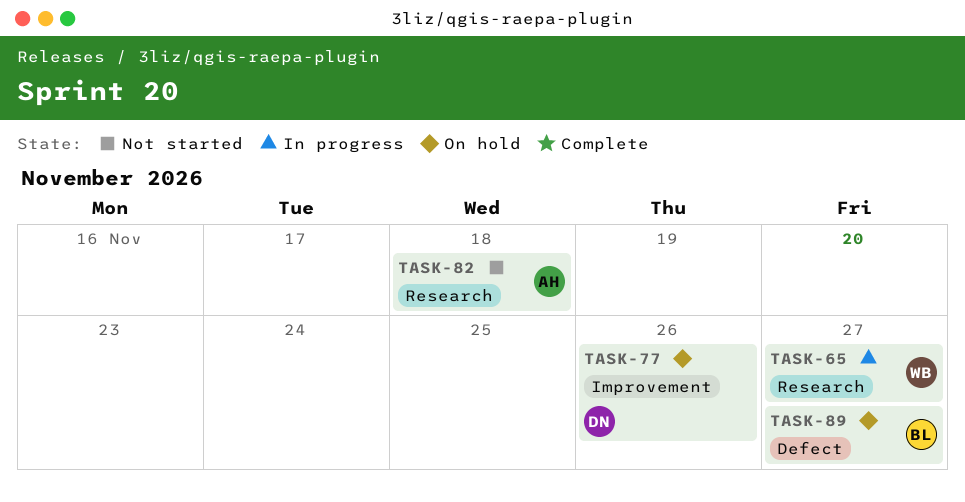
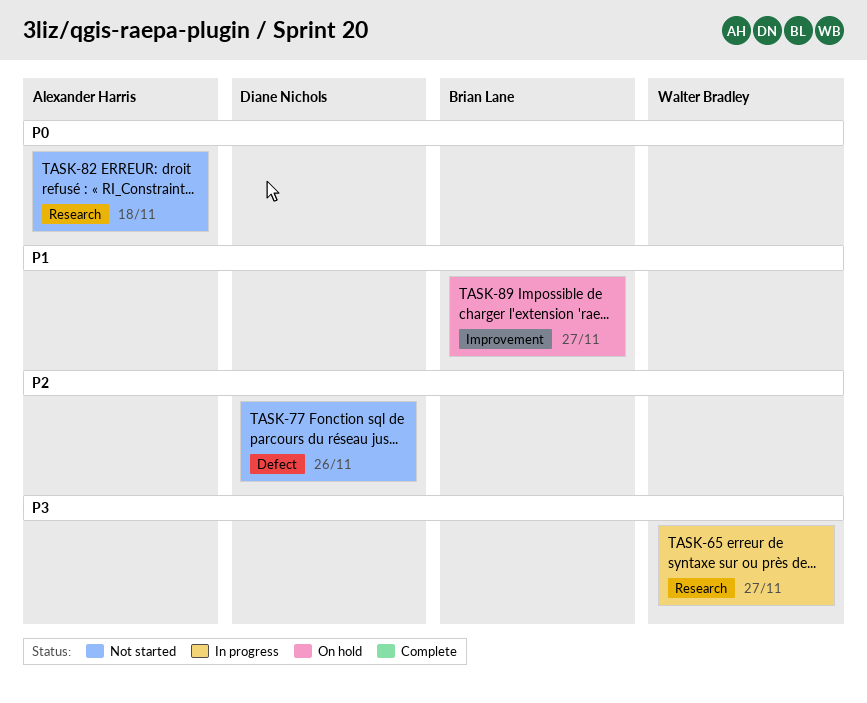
TASK-77, status: On hold -> Not started
TASK-77, label: Improvement -> Defect
TASK-89, label: Defect -> Improvement

